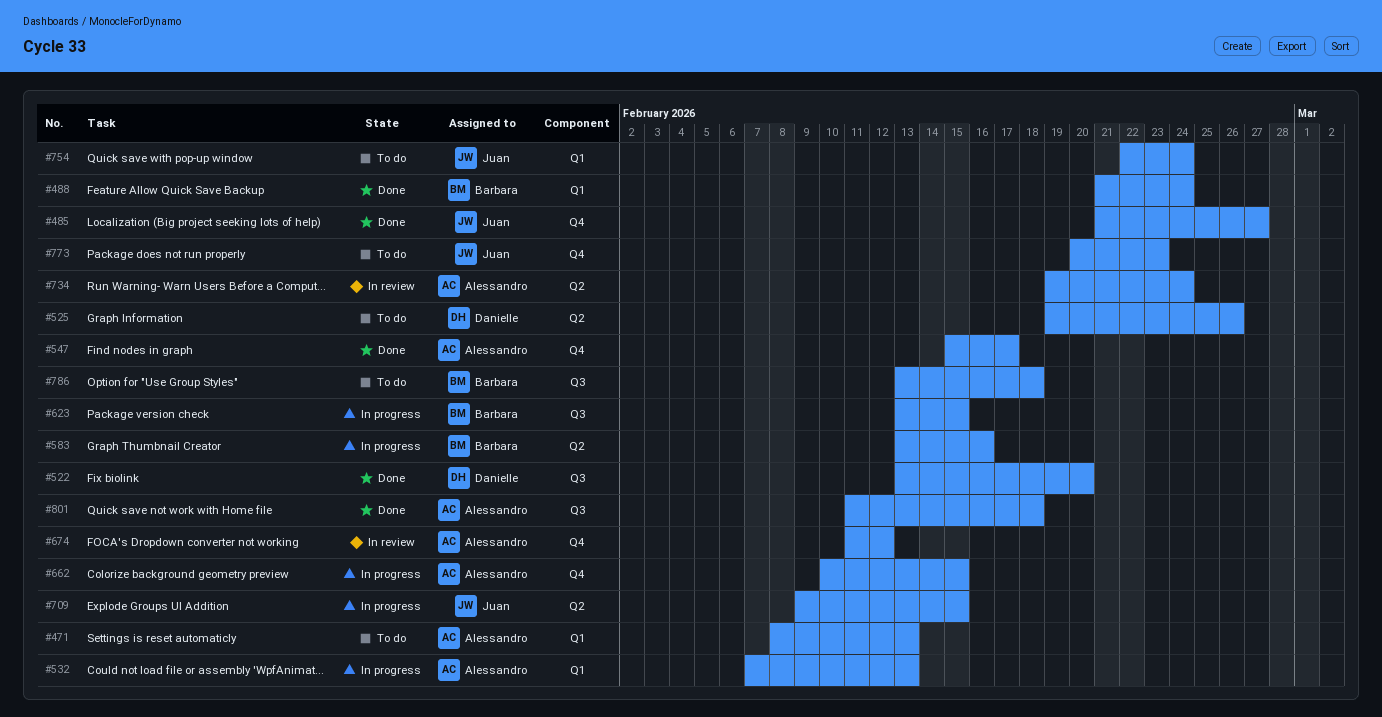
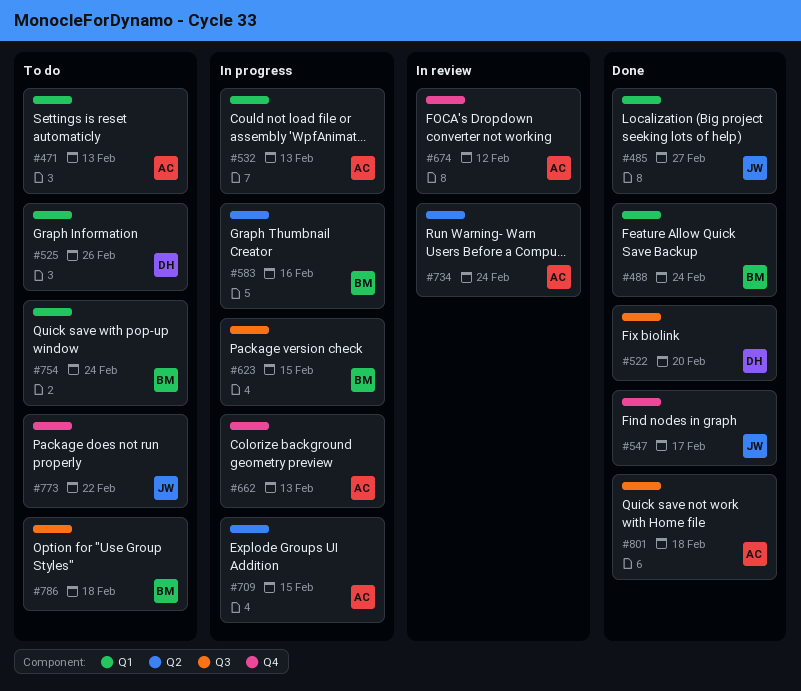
#485, label: Q4 -> Q1
#525, label: Q2 -> Q1
#547, owner: Alessandro -> Juan
#662, due: Feb 15 -> Feb 13
#709, owner: Juan -> Alessandro
#754, owner: Juan -> Barbara
#773, due: Feb 23 -> Feb 22

